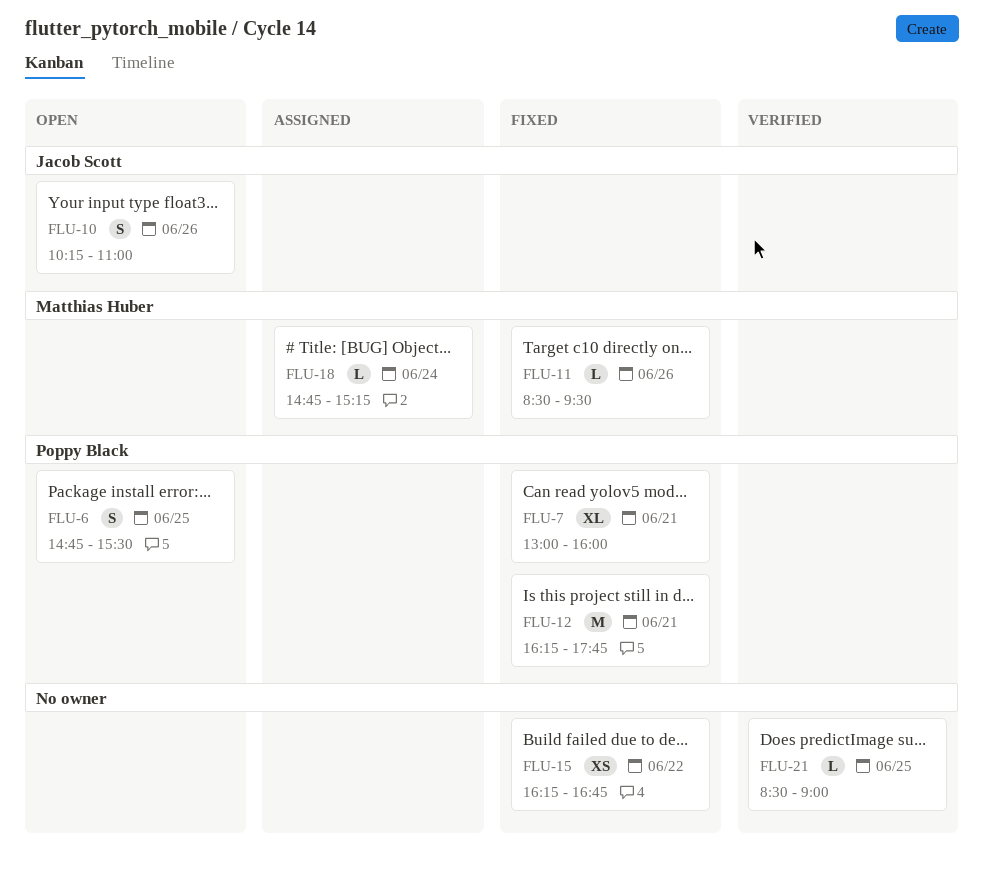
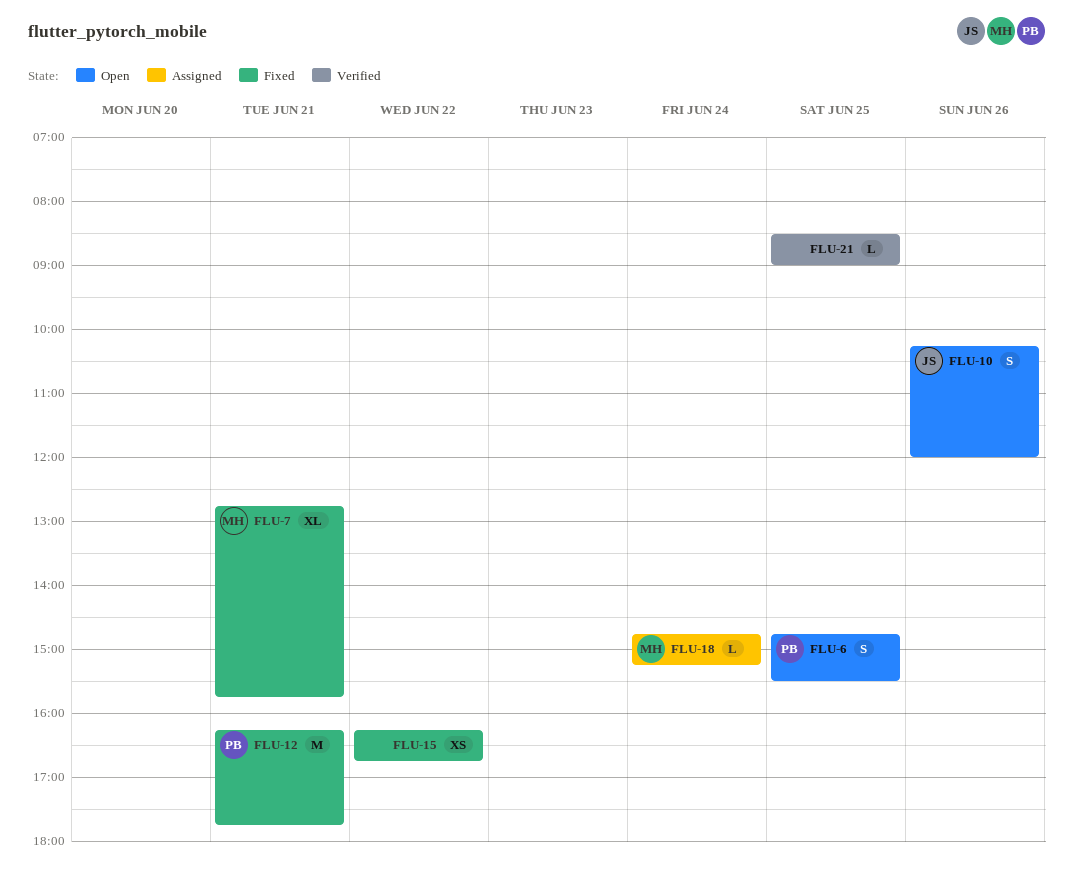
FLU-7, owner: Poppy Black -> Matthias Huber
FLU-7, begins: 13:00 -> 12:45
FLU-7, ends: 16:00 -> 15:45
FLU-10, ends: 11:00 -> 12:00
FLU-11: present -> none

